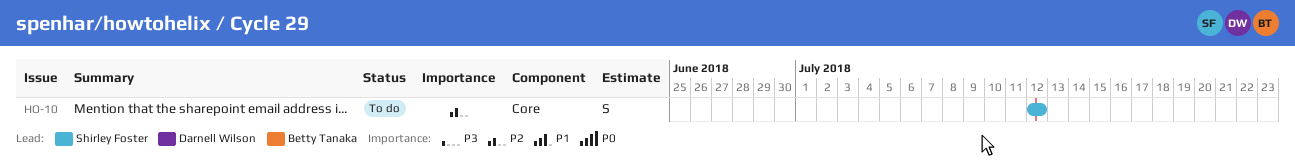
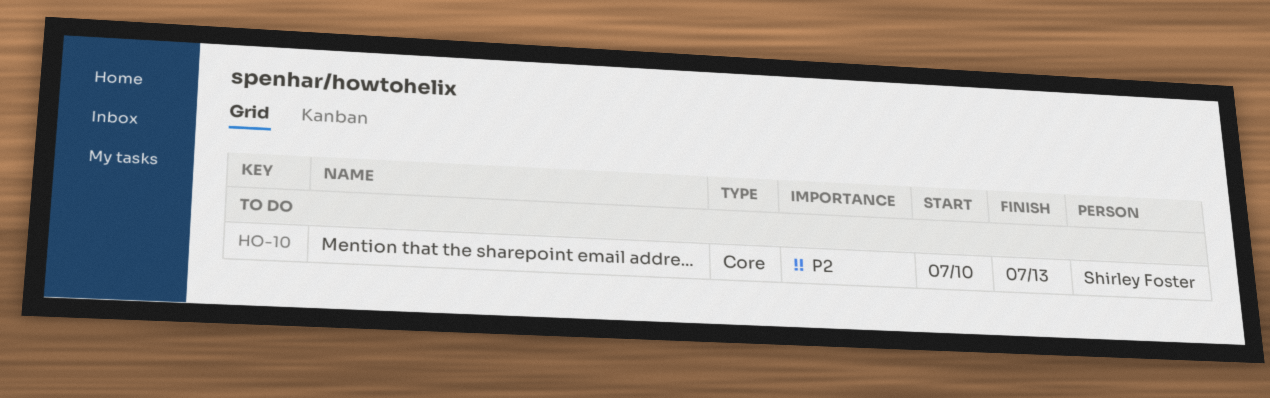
HO-10, start: Jul 12 -> Jul 10
HO-10, due: Jul 12 -> Jul 13

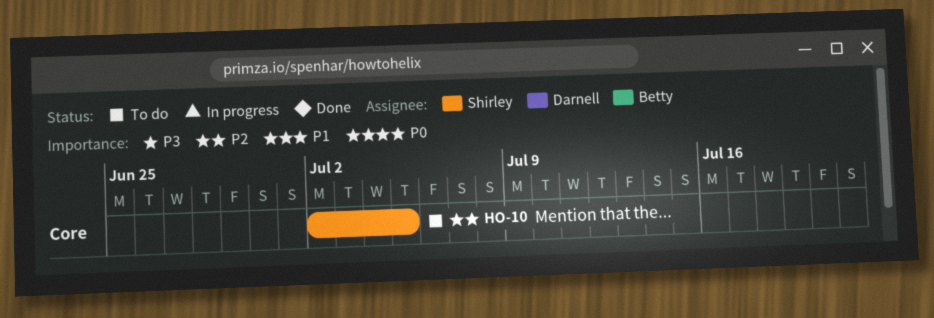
HO-10, start: Jul 10 -> Jul 2
HO-10, due: Jul 13 -> Jul 5

